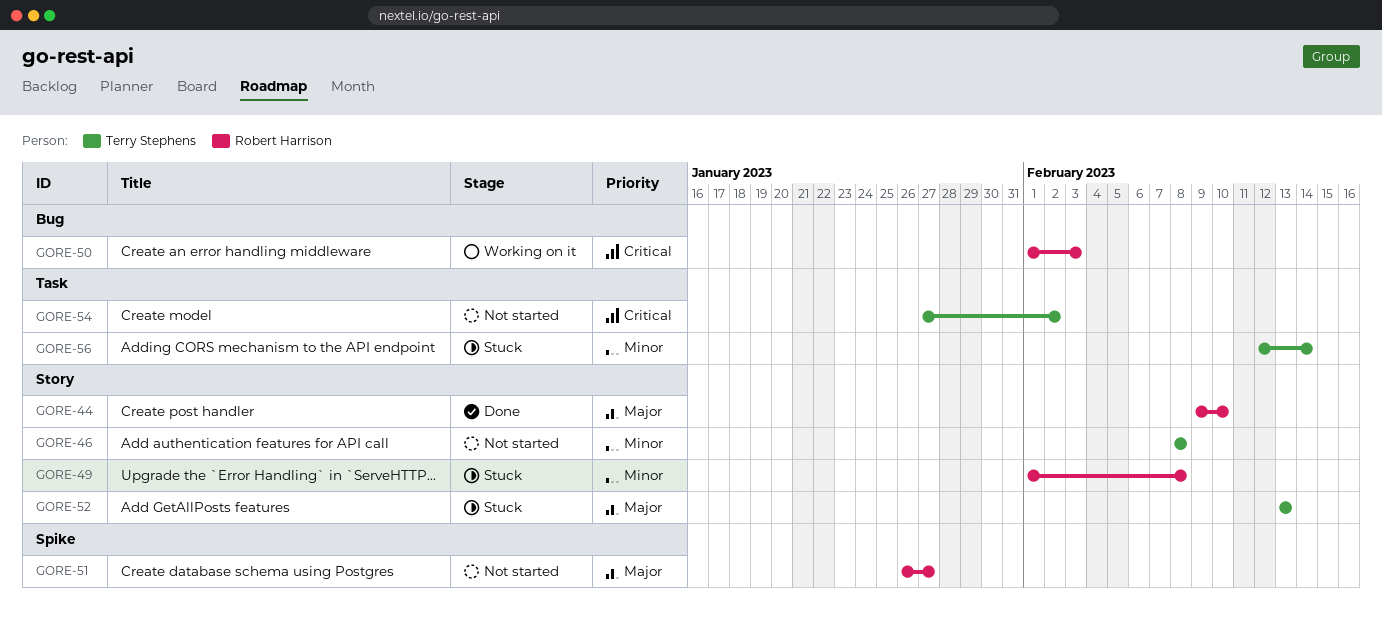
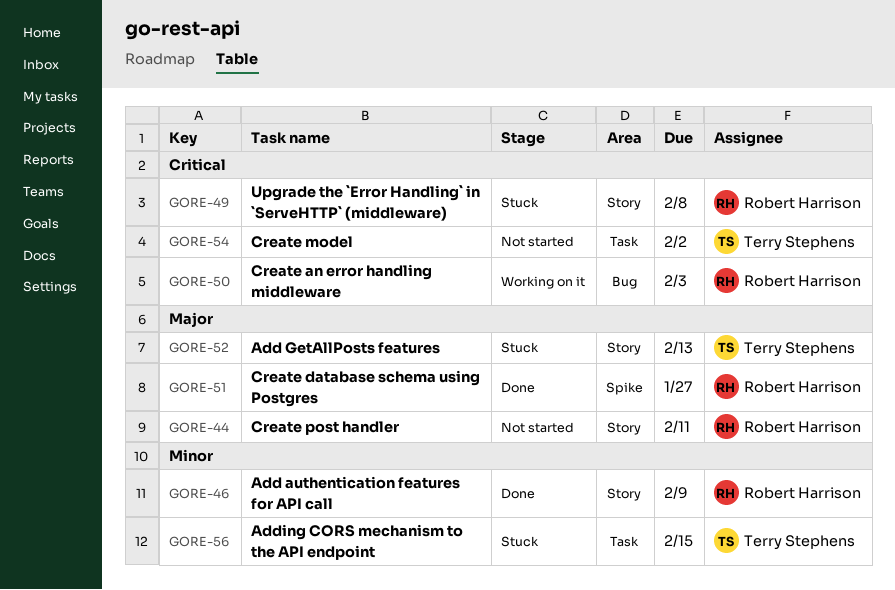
GORE-44, status: Done -> Not started
GORE-44, due: Feb 10 -> Feb 11
GORE-46, status: Not started -> Done
GORE-46, owner: Terry Stephens -> Robert Harrison
GORE-46, due: Feb 8 -> Feb 9
GORE-49, priority: Minor -> Critical
GORE-51, status: Not started -> Done
GORE-56, due: Feb 14 -> Feb 15

